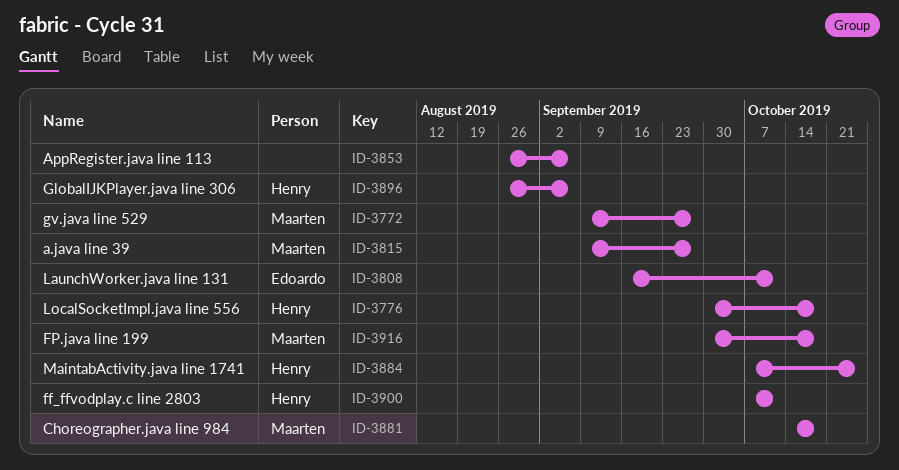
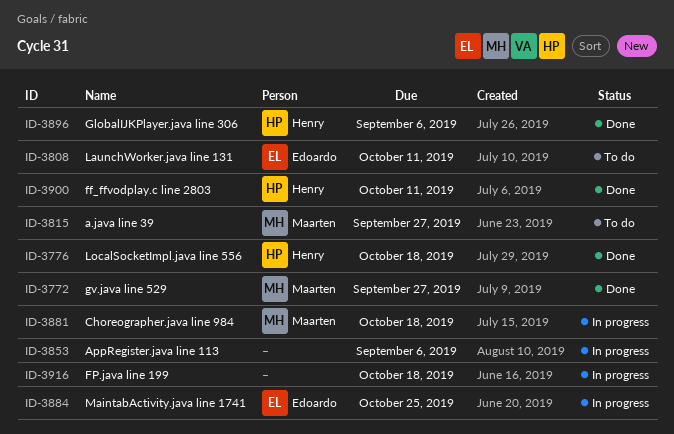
ID-3884, owner: Henry -> Edoardo
ID-3916, owner: Maarten -> none

